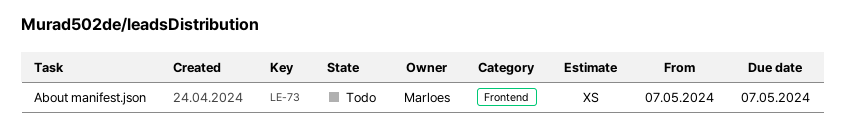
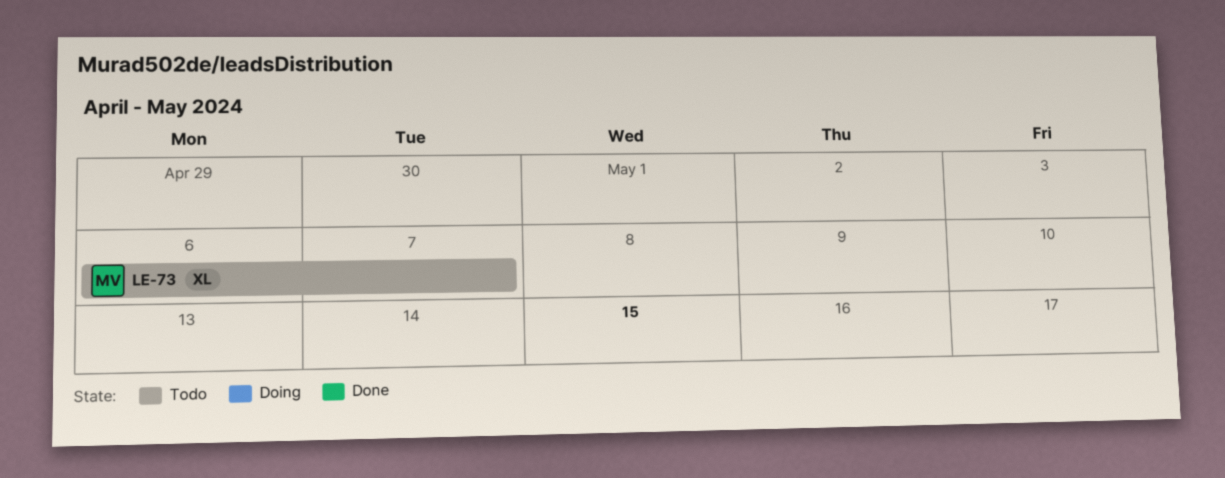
LE-73, estimate: XS -> XL
LE-73, start: May 7 -> May 6

